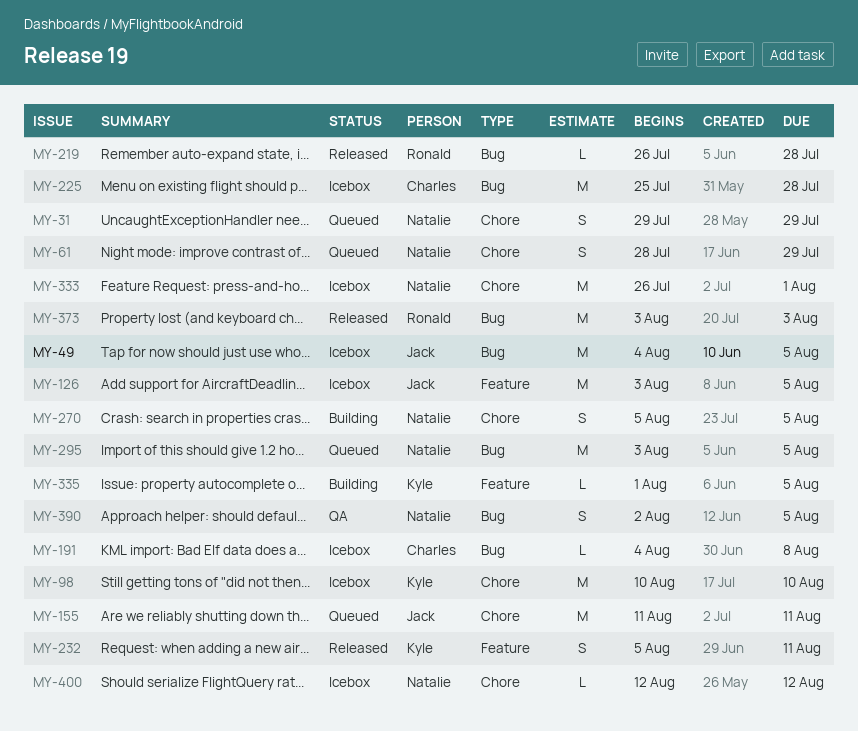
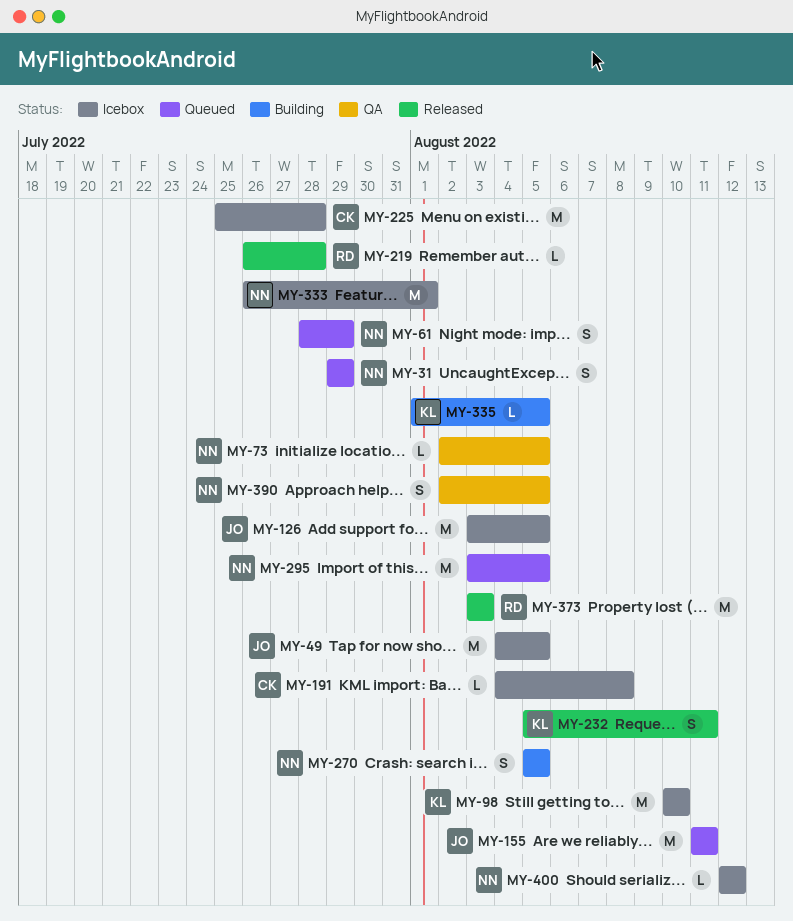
MY-73: none -> present

